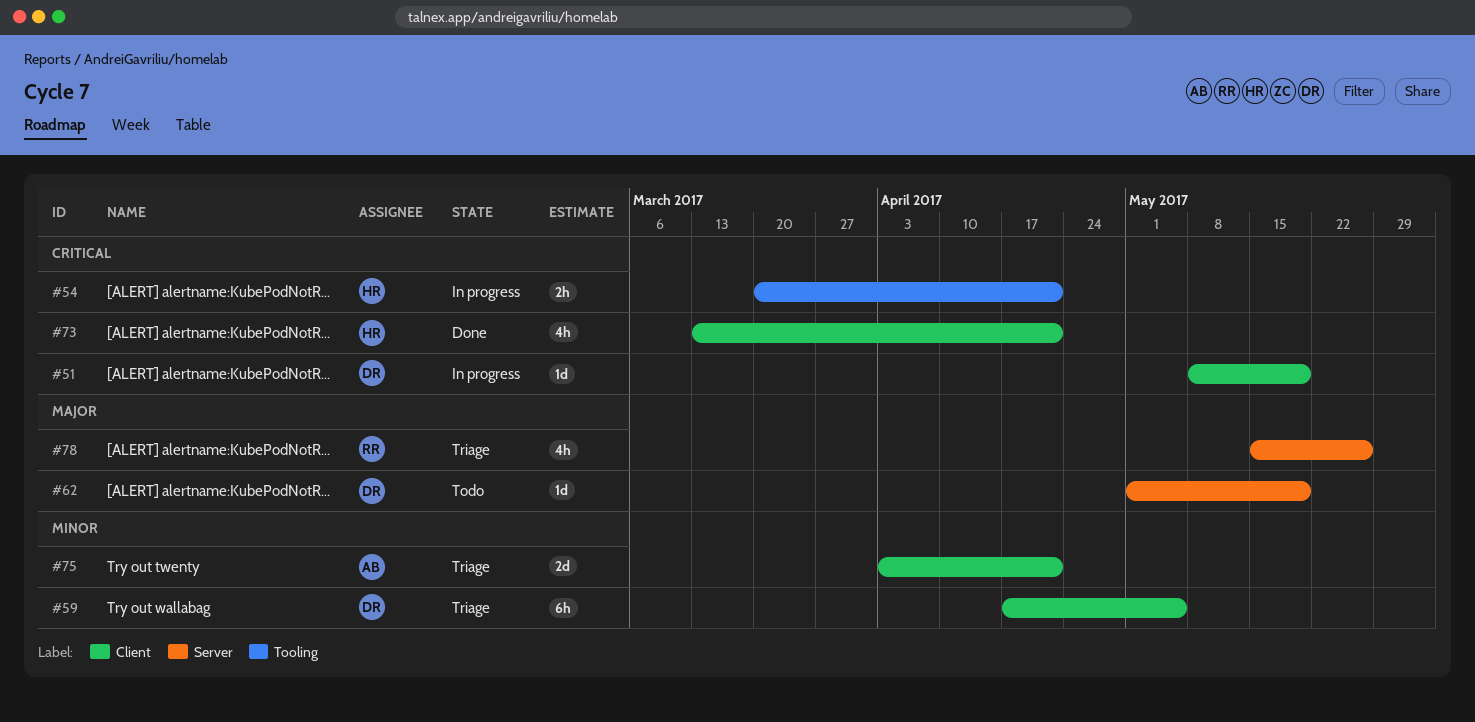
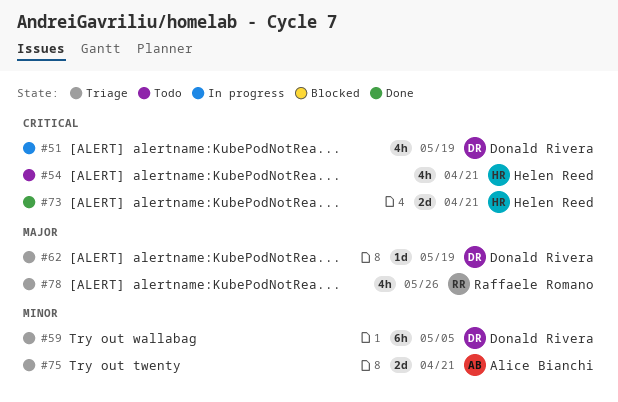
#51, estimate: 1d -> 4h
#54, status: In progress -> Todo
#54, estimate: 2h -> 4h
#62, status: Todo -> Triage
#73, estimate: 4h -> 2d

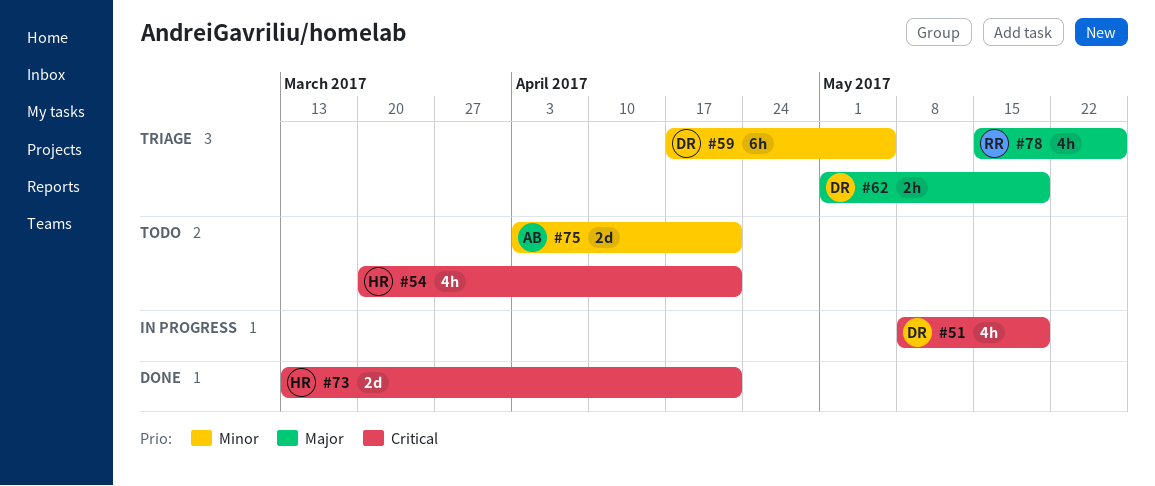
#62, estimate: 1d -> 2h
#75, status: Triage -> Todo

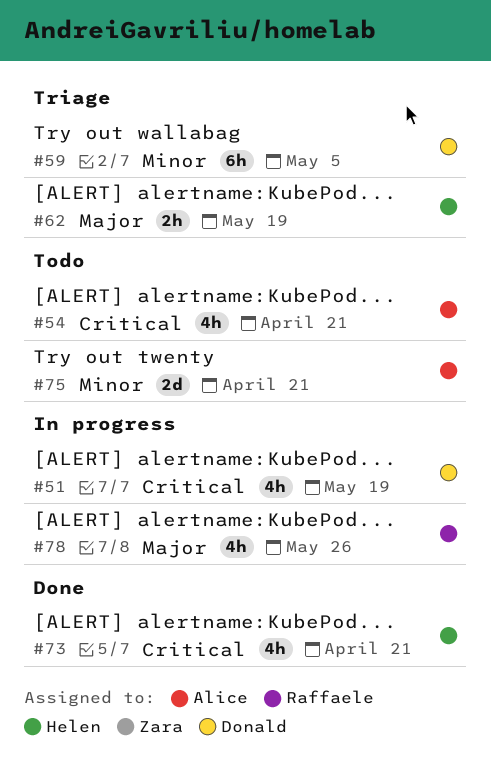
#54, owner: Helen -> Alice
#62, owner: Donald -> Helen
#73, estimate: 2d -> 4h
#78, status: Triage -> In progress

